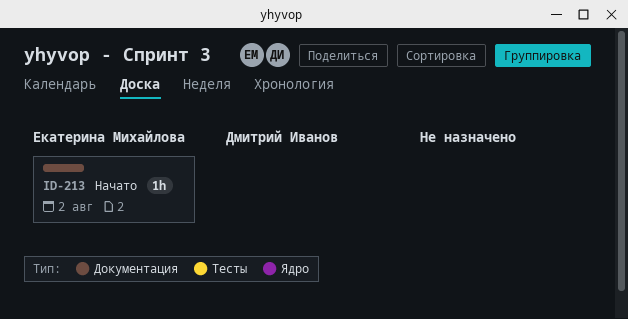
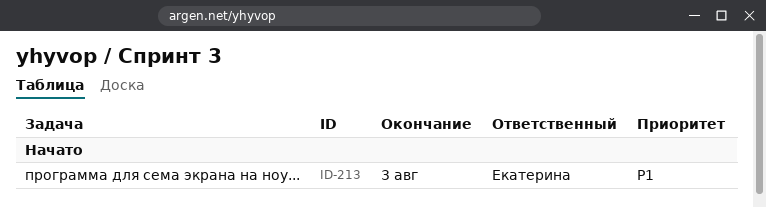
ID-213, due: Aug 2 -> Aug 3

